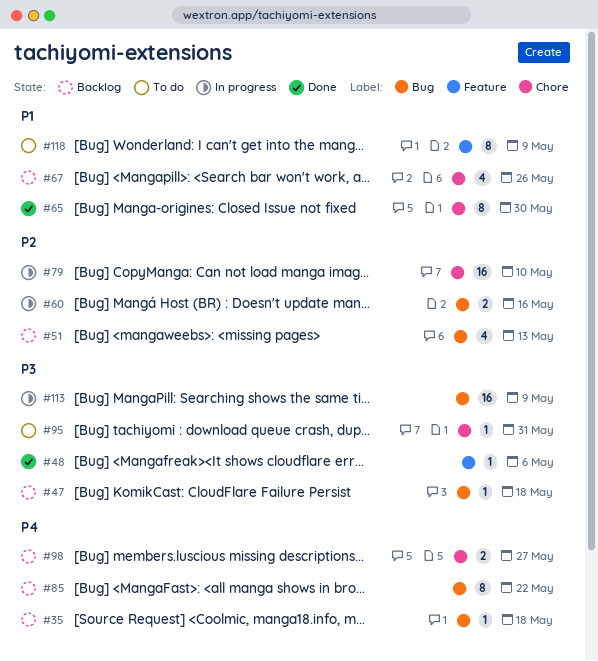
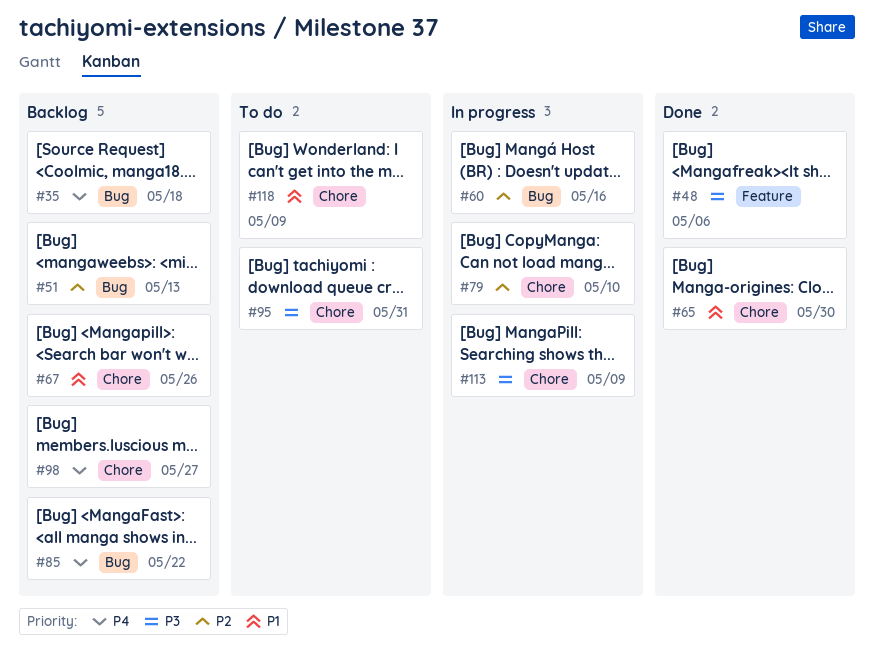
#47: present -> none
#113, label: Bug -> Chore
#118, label: Feature -> Chore

